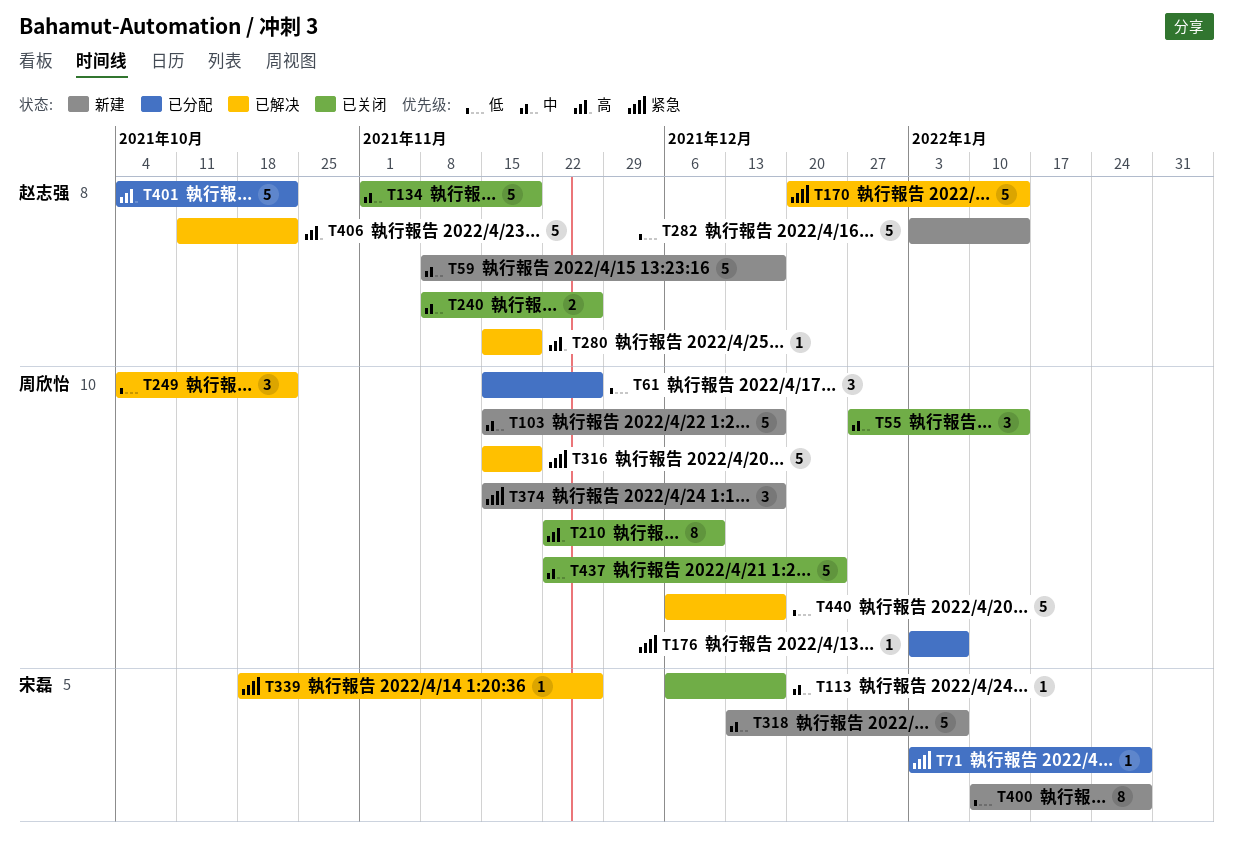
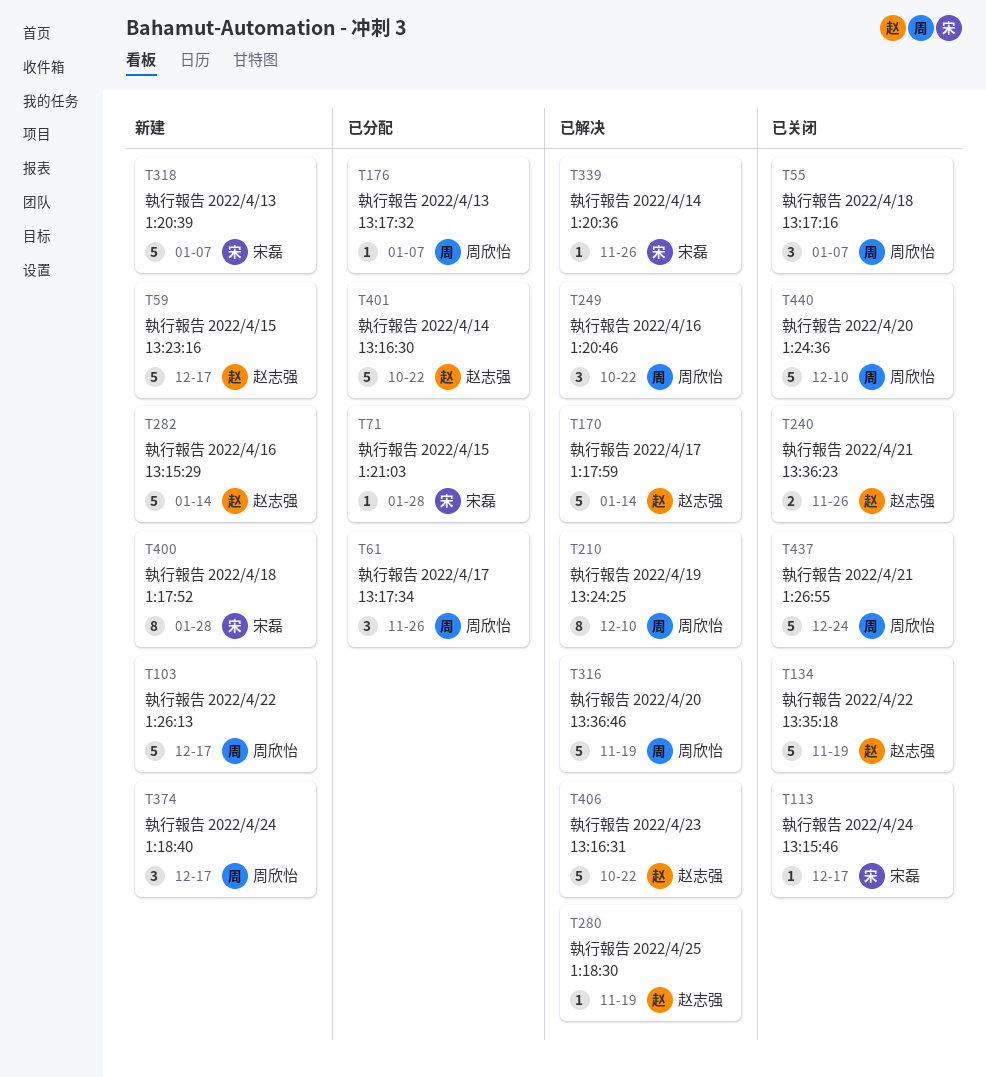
T55, due: Jan 14 -> Jan 7
T210, status: 已关闭 -> 已解决
T440, status: 已解决 -> 已关闭
T440, due: Dec 17 -> Dec 10

